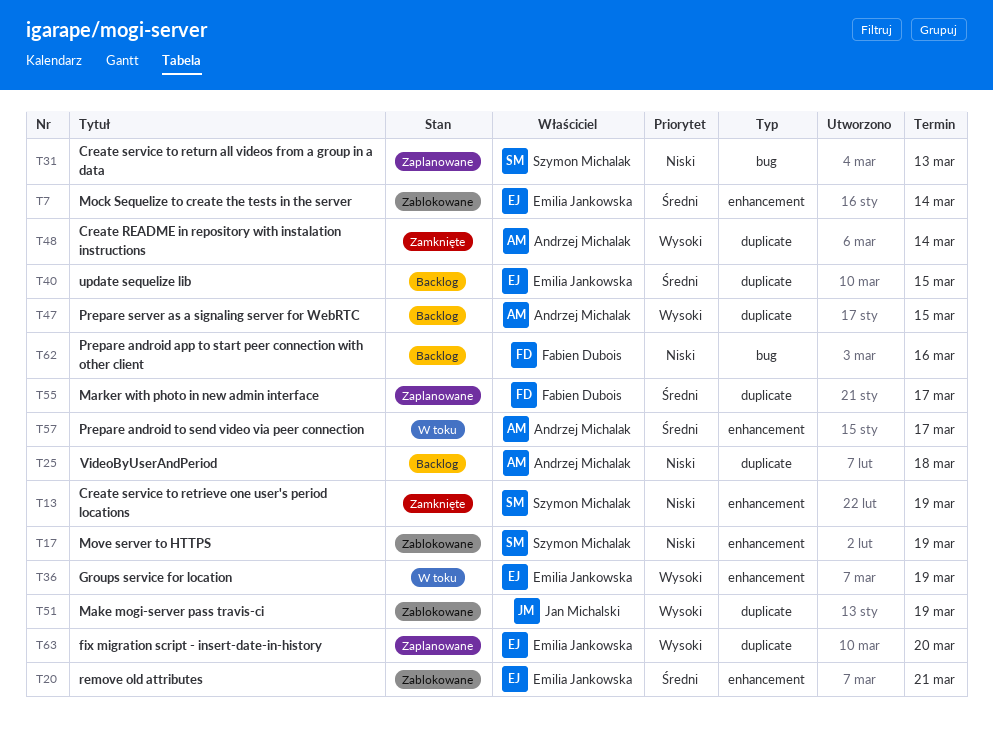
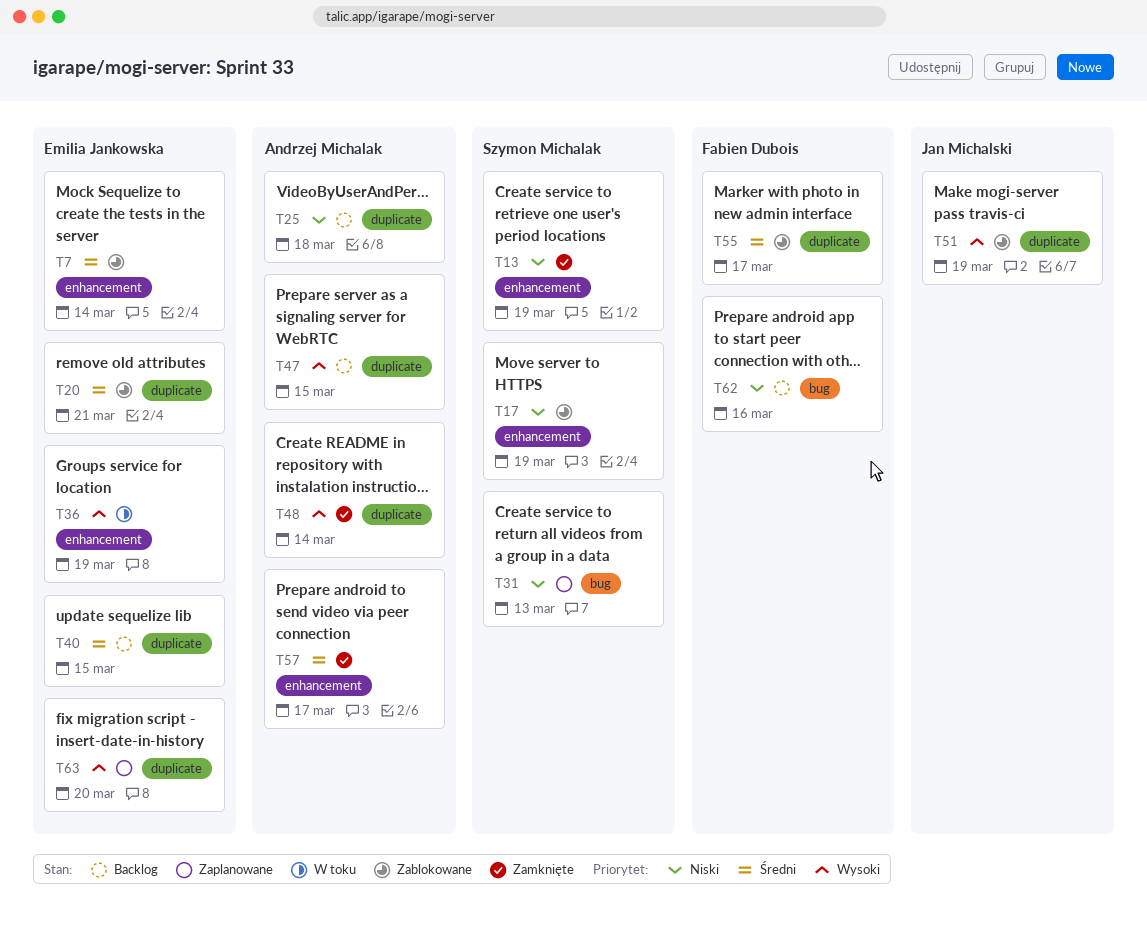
T20, label: enhancement -> duplicate
T55, status: Zaplanowane -> Zablokowane
T57, status: W toku -> Zamknięte

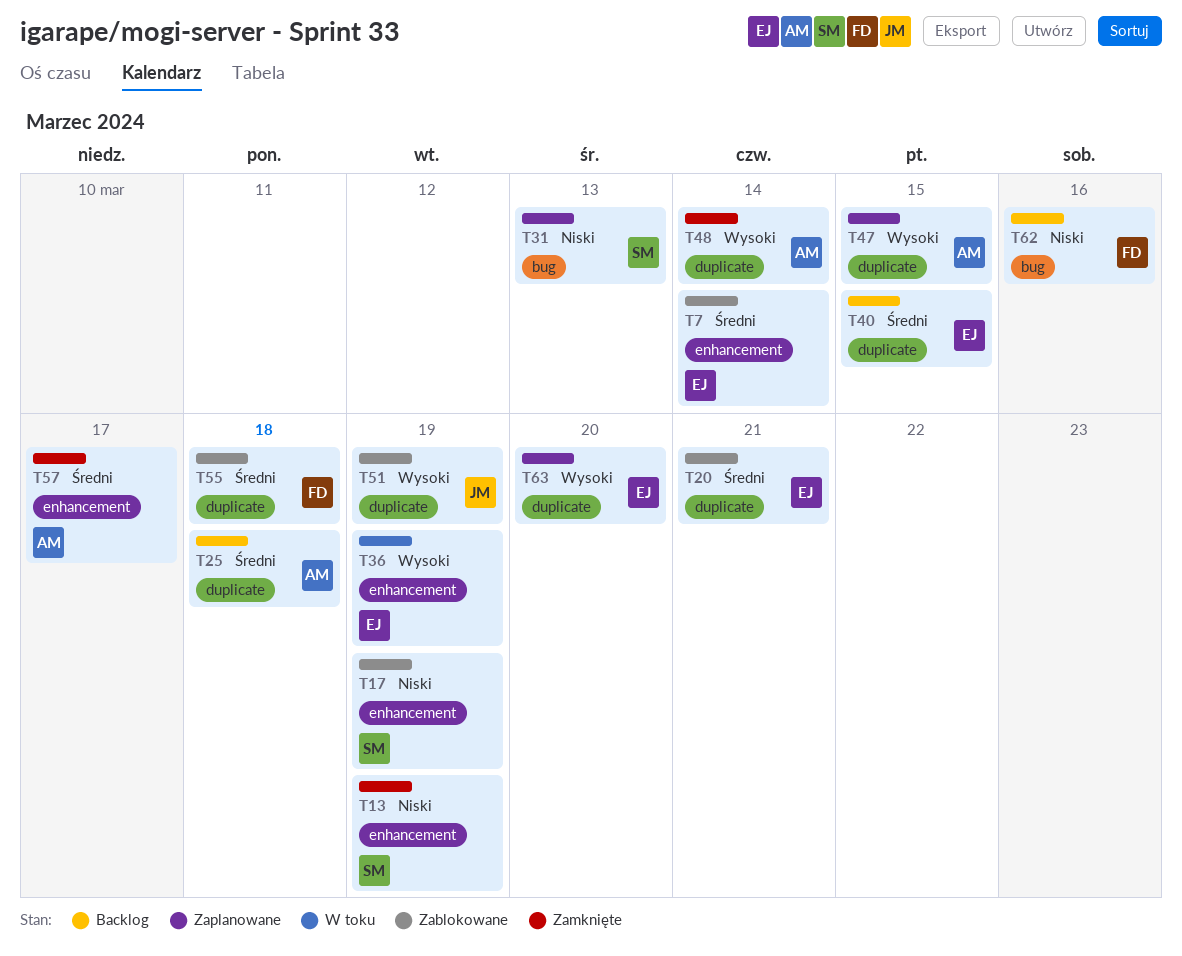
T25, priority: Niski -> Średni
T47, status: Backlog -> Zaplanowane
T55, due: Mar 17 -> Mar 18

